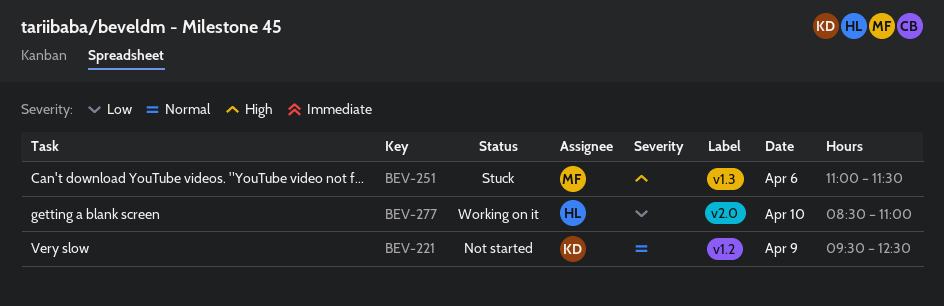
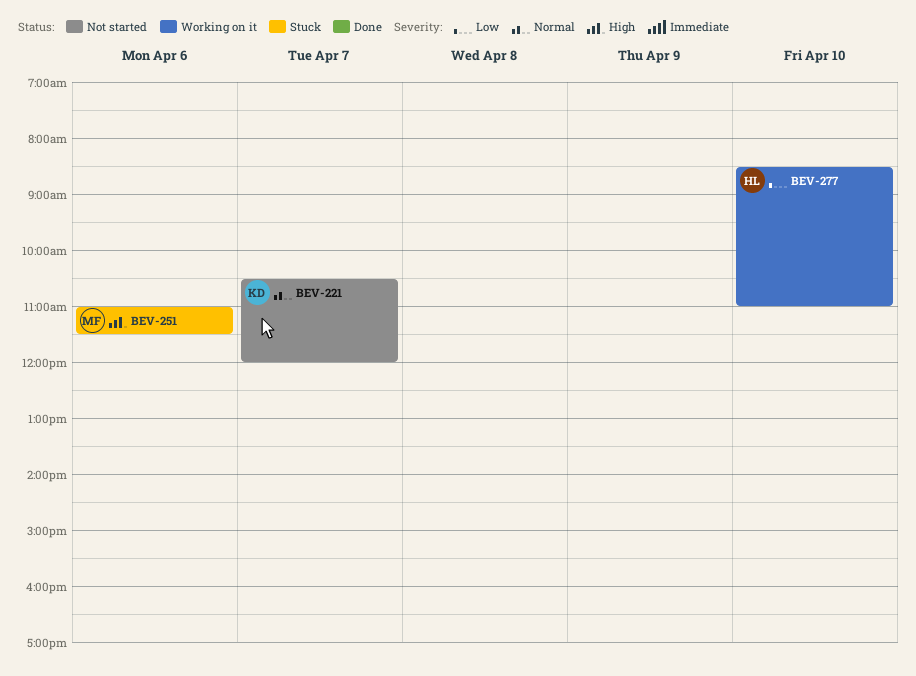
BEV-221, day: Apr 9 -> Apr 7
BEV-221, begins: 09:30 -> 10:30
BEV-221, ends: 12:30 -> 12:00

